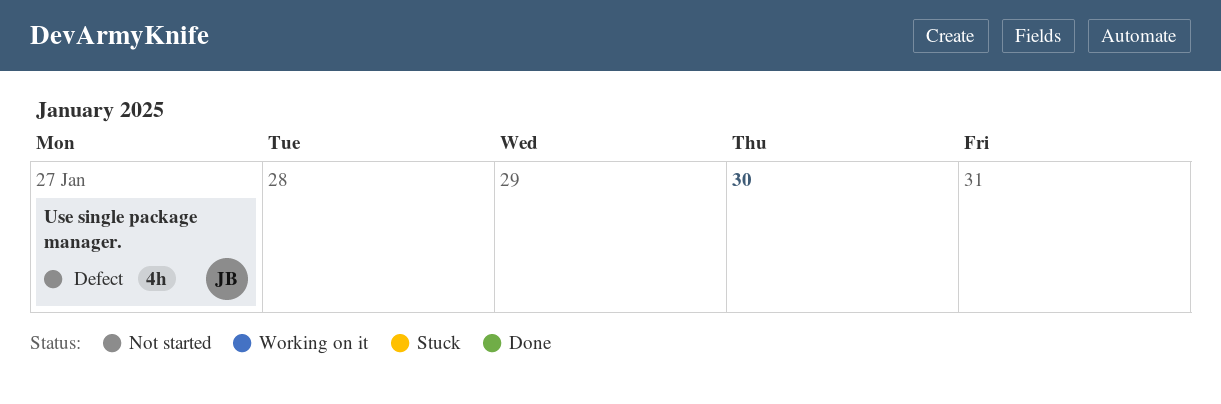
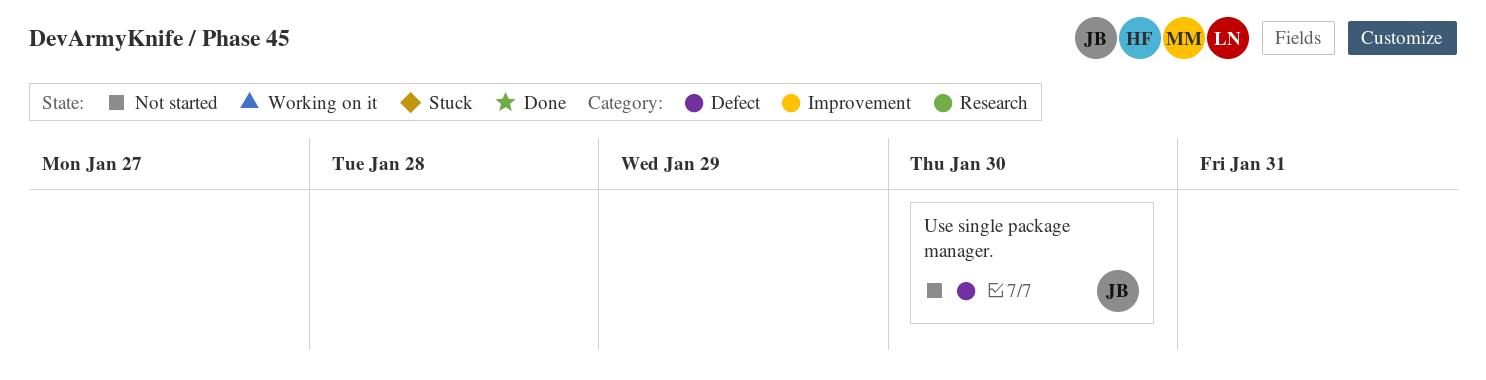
Use single package manager., due: Jan 27 -> Jan 30

